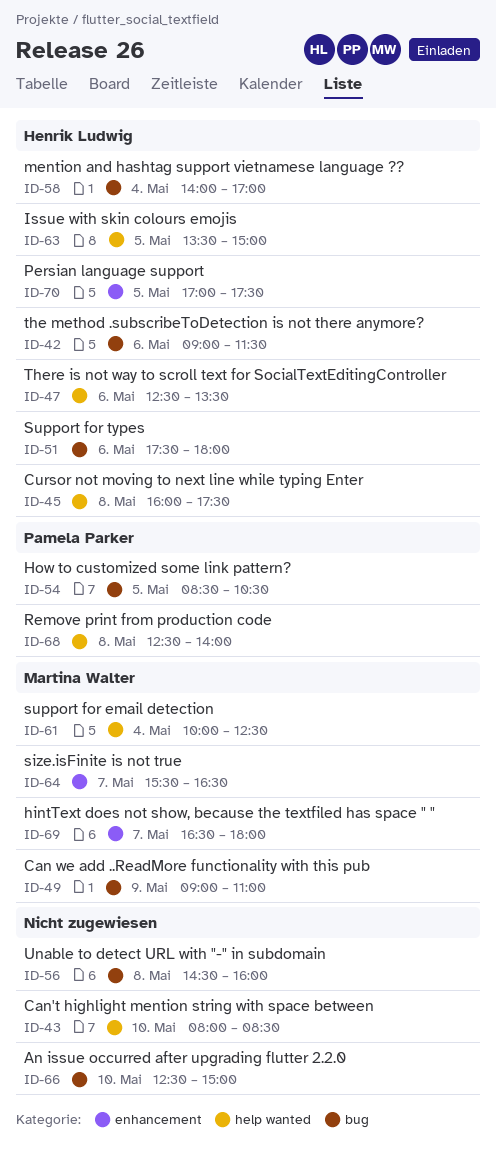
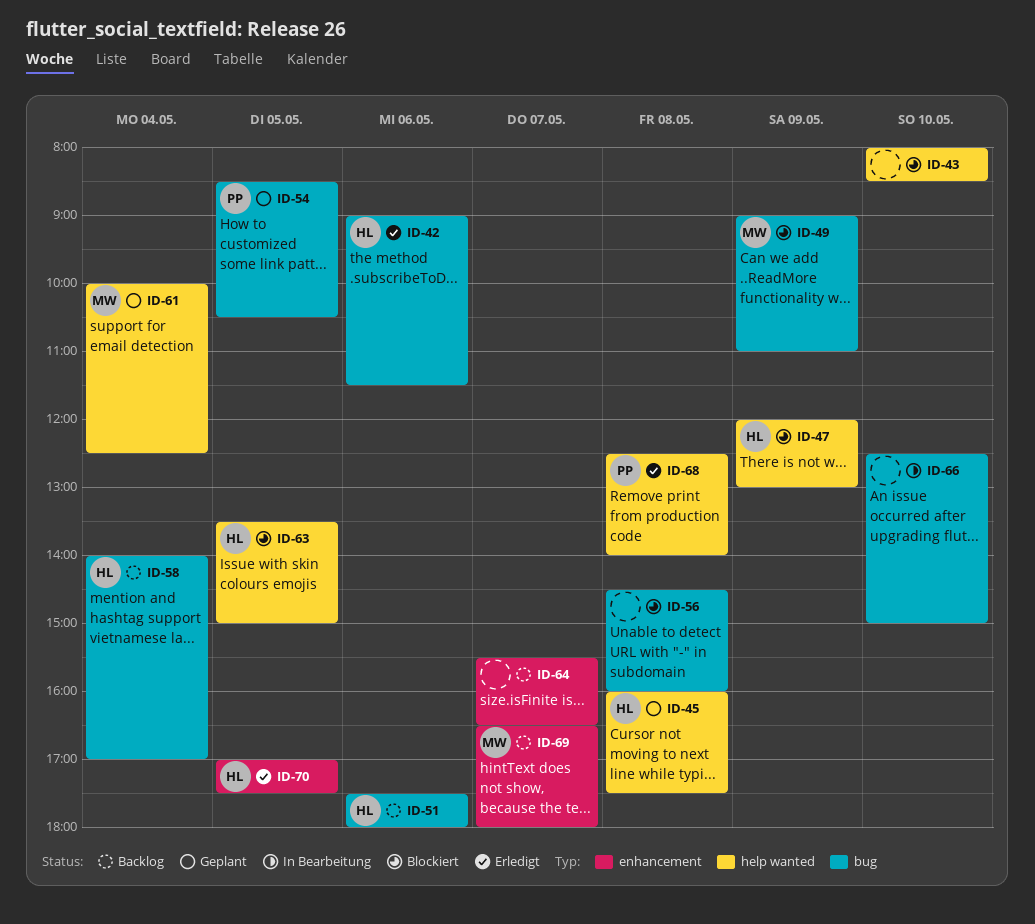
ID-47, day: May 6 -> May 9
ID-47, begins: 12:30 -> 12:00
ID-47, ends: 13:30 -> 13:00
ID-64, owner: Martina Walter -> none

